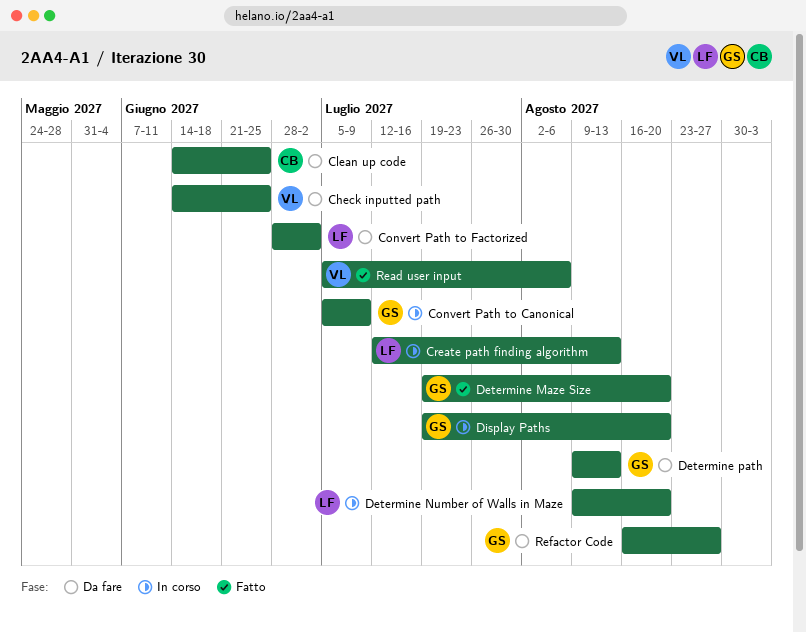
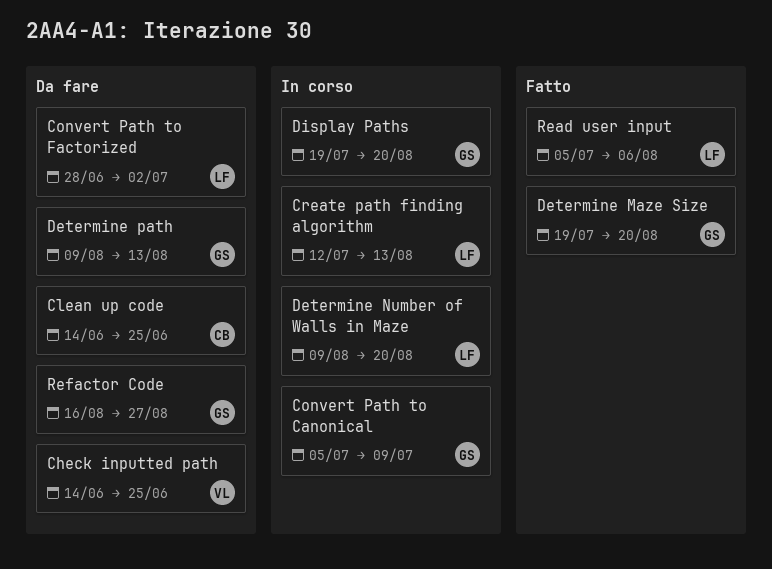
Read user input, owner: VL -> LF

